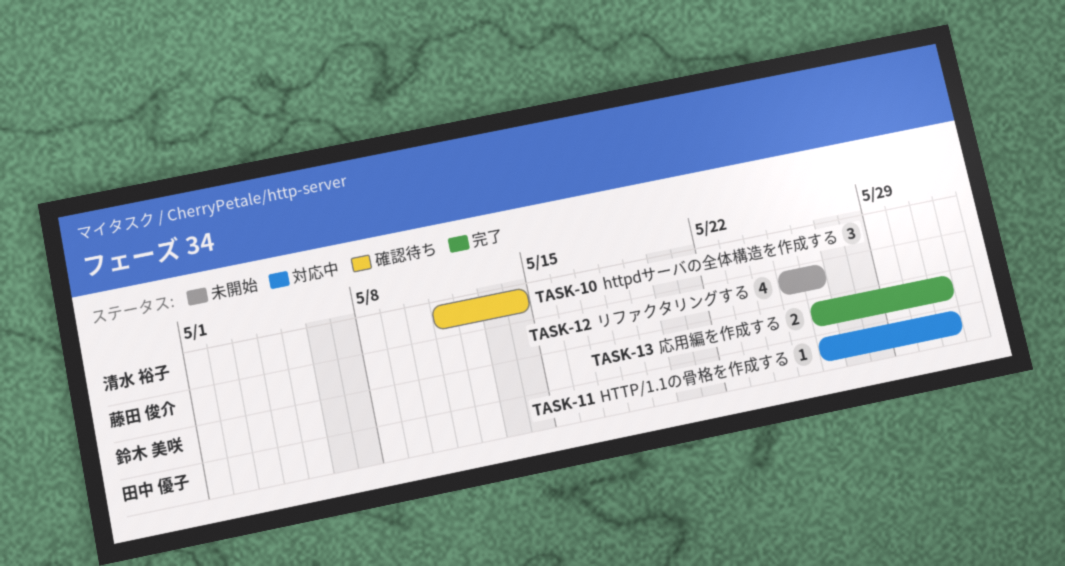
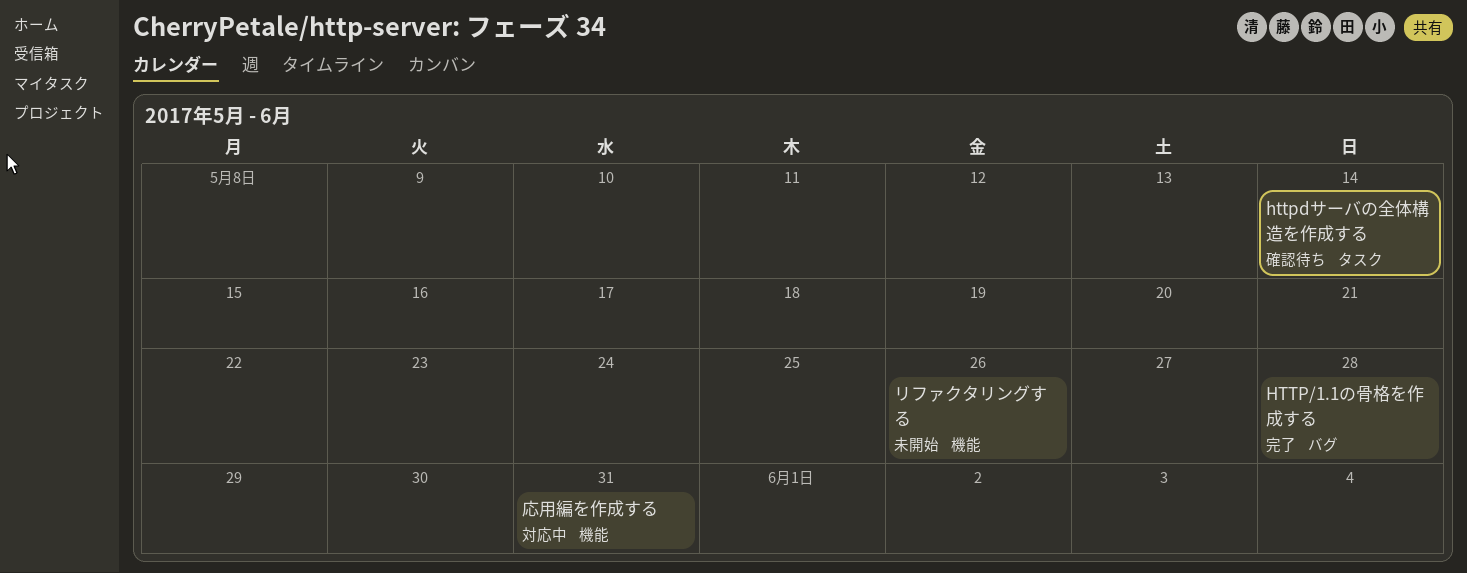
HTTP/1.1の骨格を作成する, status: 対応中 -> 完了
HTTP/1.1の骨格を作成する, due: May 31 -> May 28
応用編を作成する, status: 完了 -> 対応中

